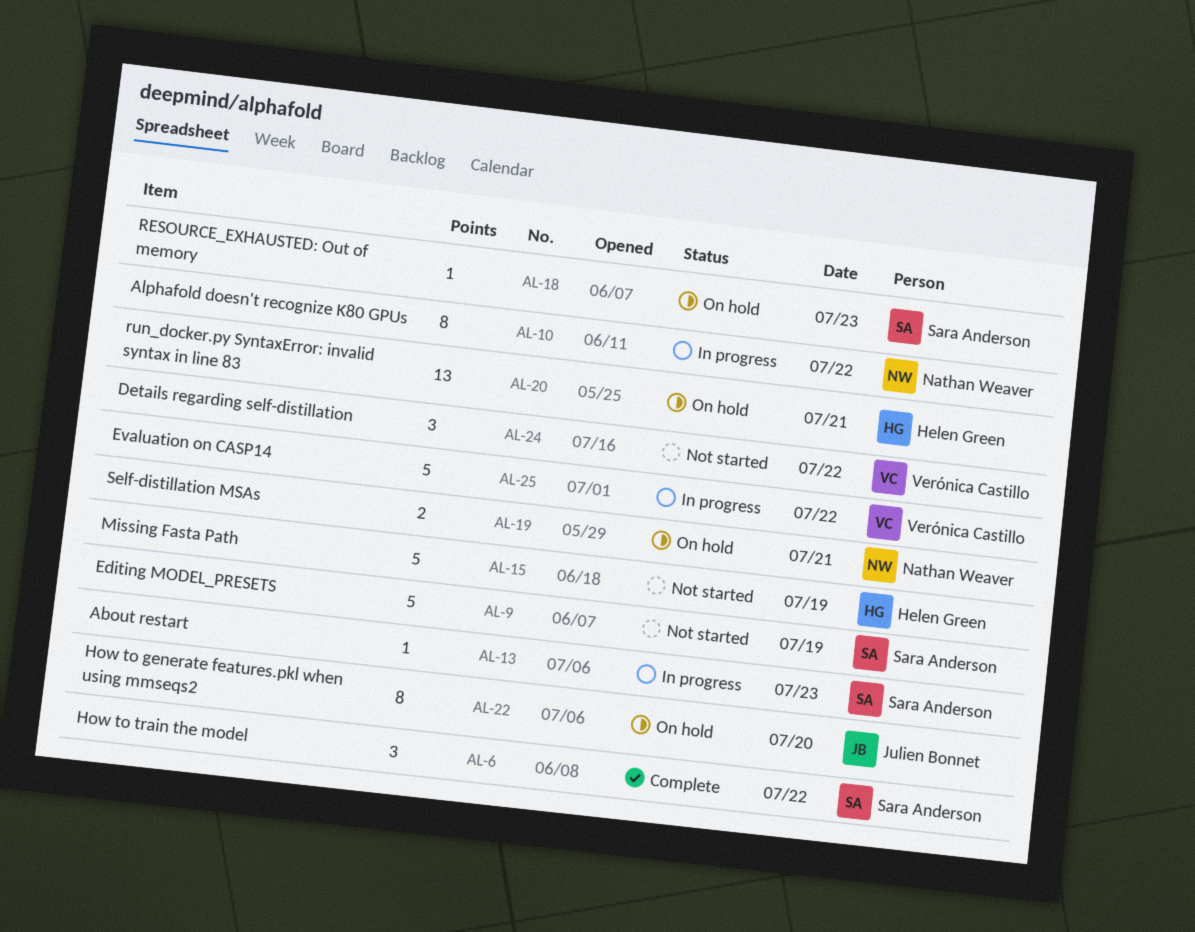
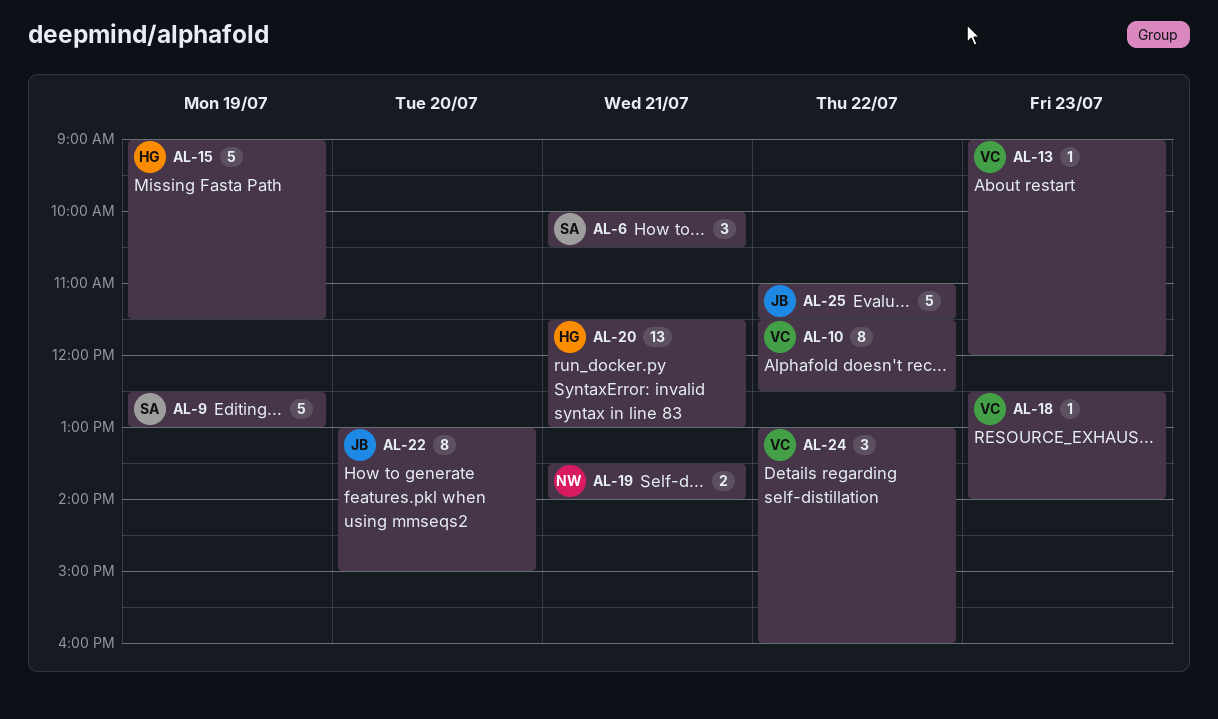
AL-6, day: Jul 22 -> Jul 21
AL-10, owner: Nathan Weaver -> Verónica Castillo
AL-13, owner: Sara Anderson -> Verónica Castillo
AL-18, owner: Sara Anderson -> Verónica Castillo
AL-25, owner: Verónica Castillo -> Julien Bonnet

